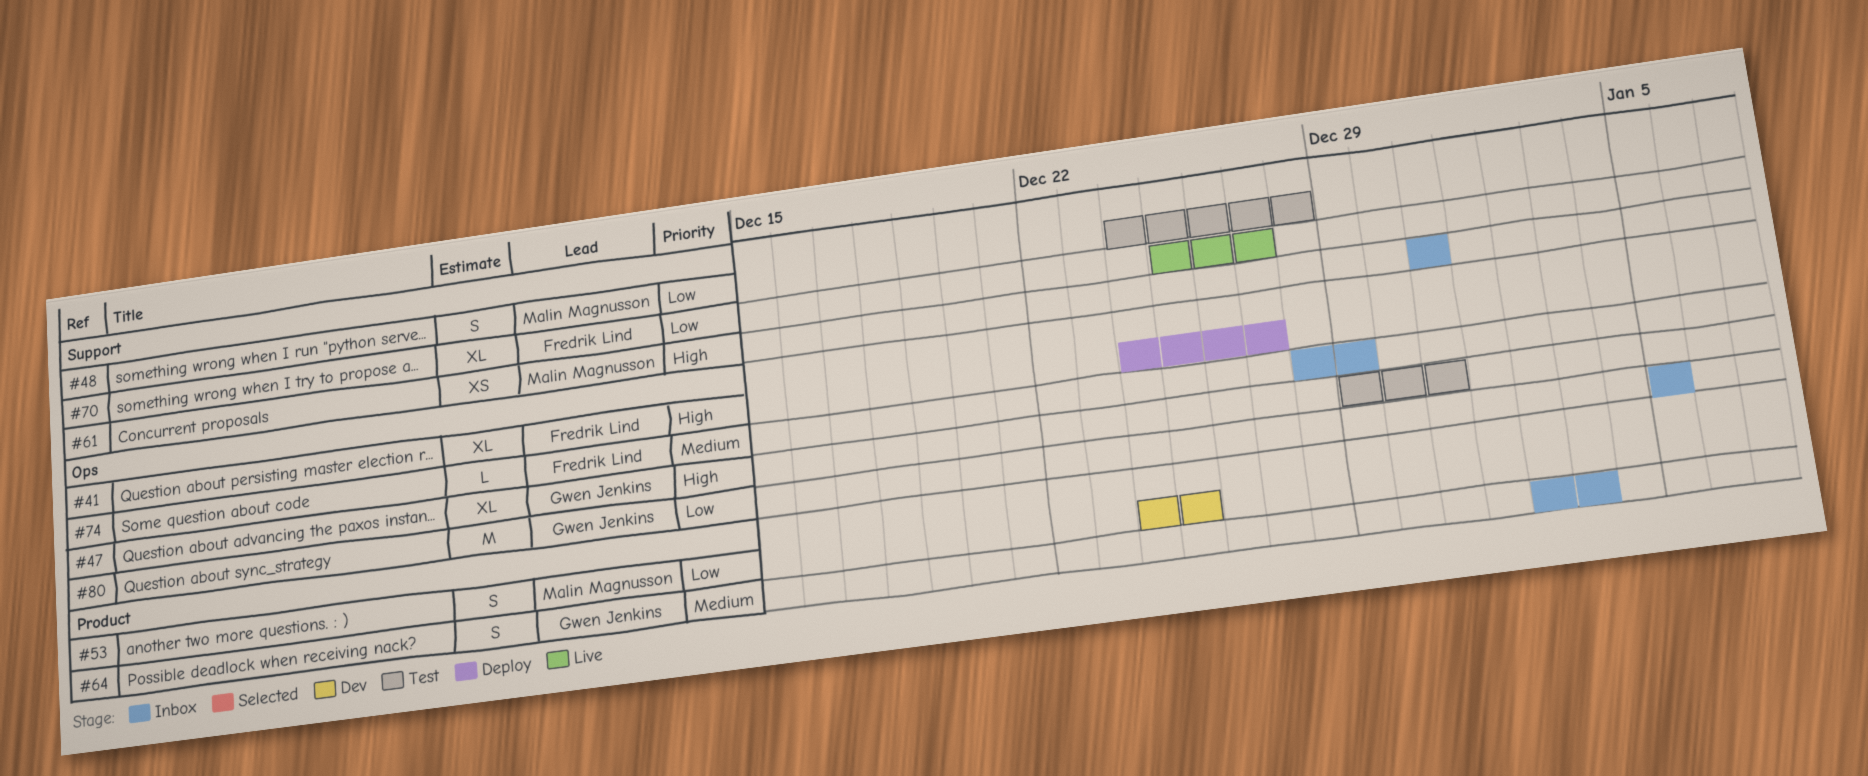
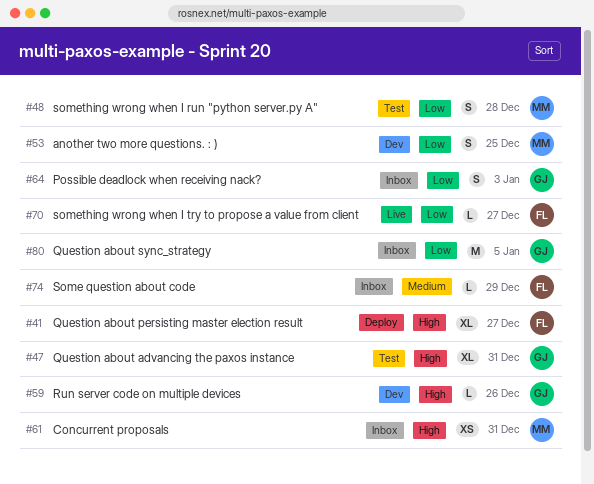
#59: none -> present
#64, priority: Medium -> Low
#70, estimate: XL -> L

